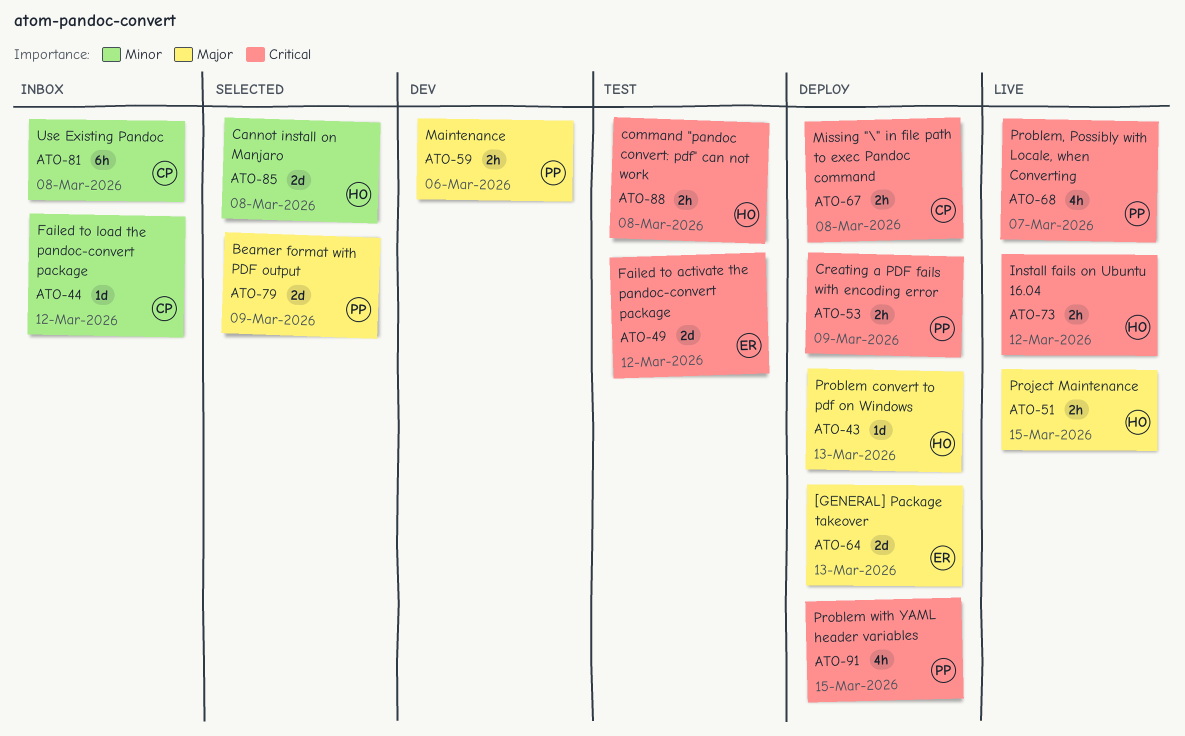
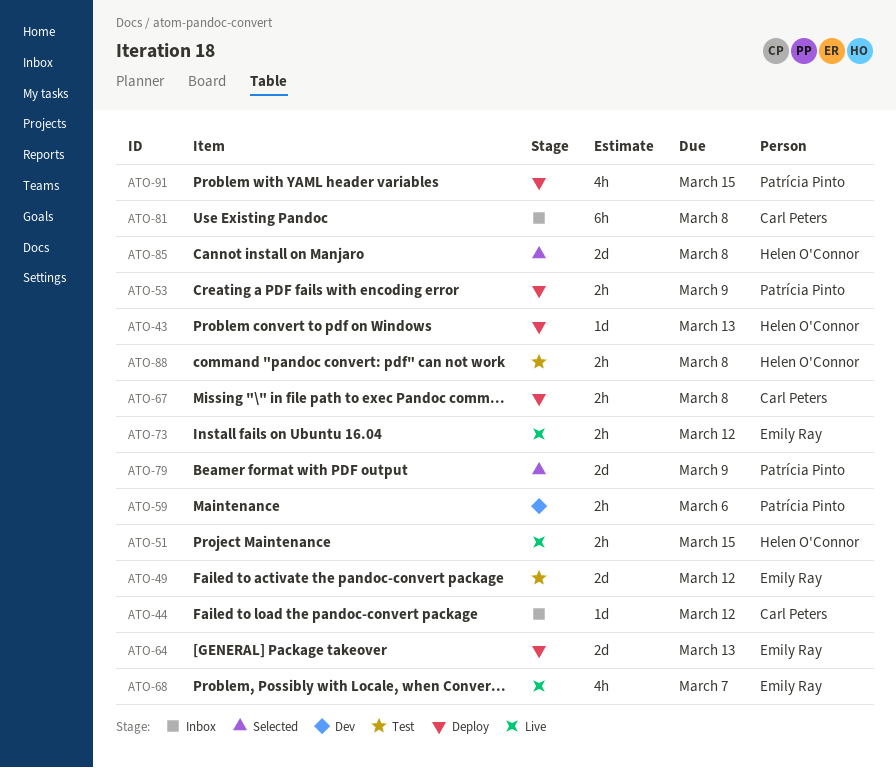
ATO-68, owner: Patrícia Pinto -> Emily Ray
ATO-73, owner: Helen O'Connor -> Emily Ray

